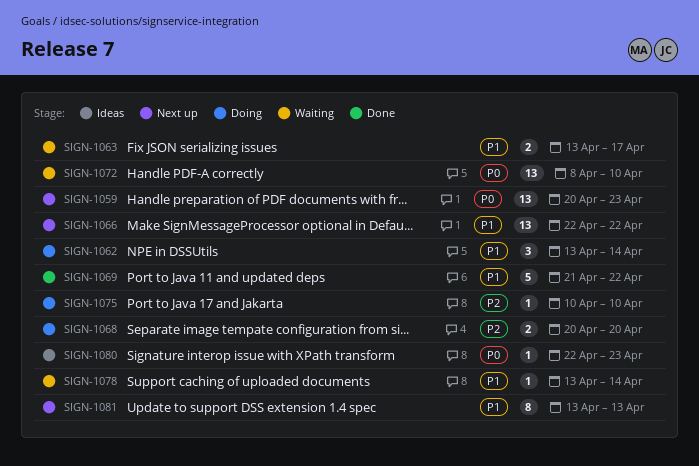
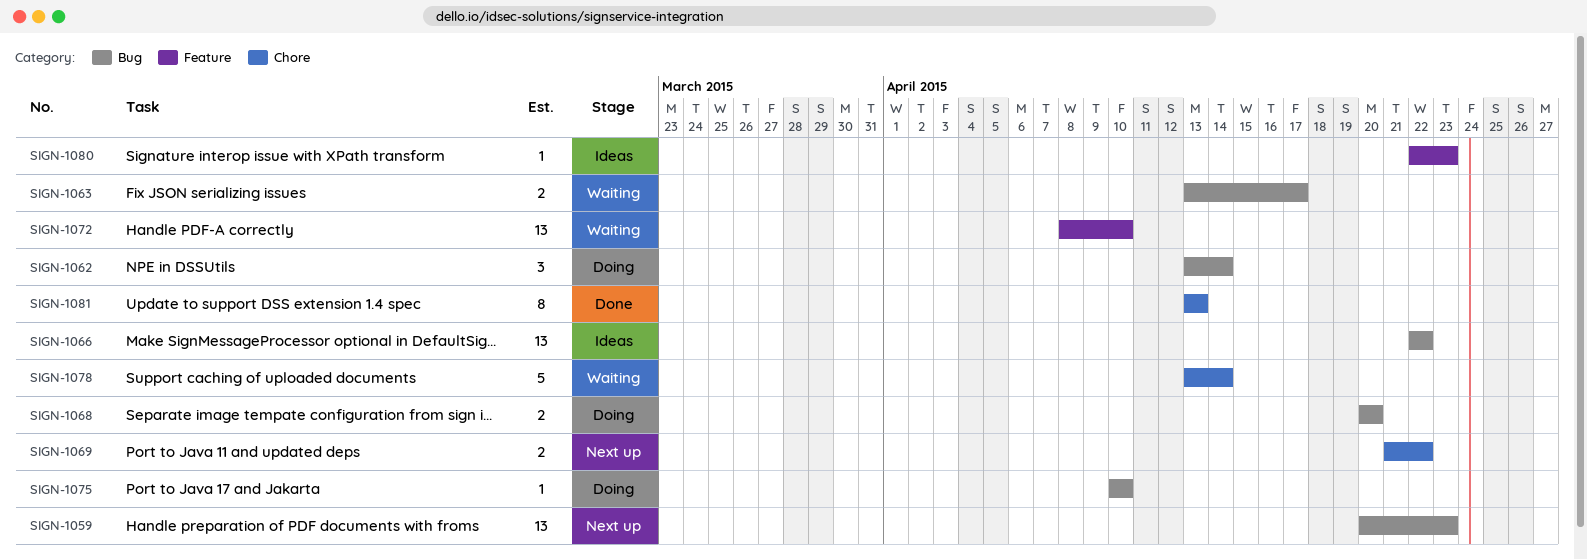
SIGN-1066, status: Next up -> Ideas
SIGN-1069, status: Done -> Next up
SIGN-1069, estimate: 5 -> 2
SIGN-1078, estimate: 1 -> 5
SIGN-1081, status: Next up -> Done

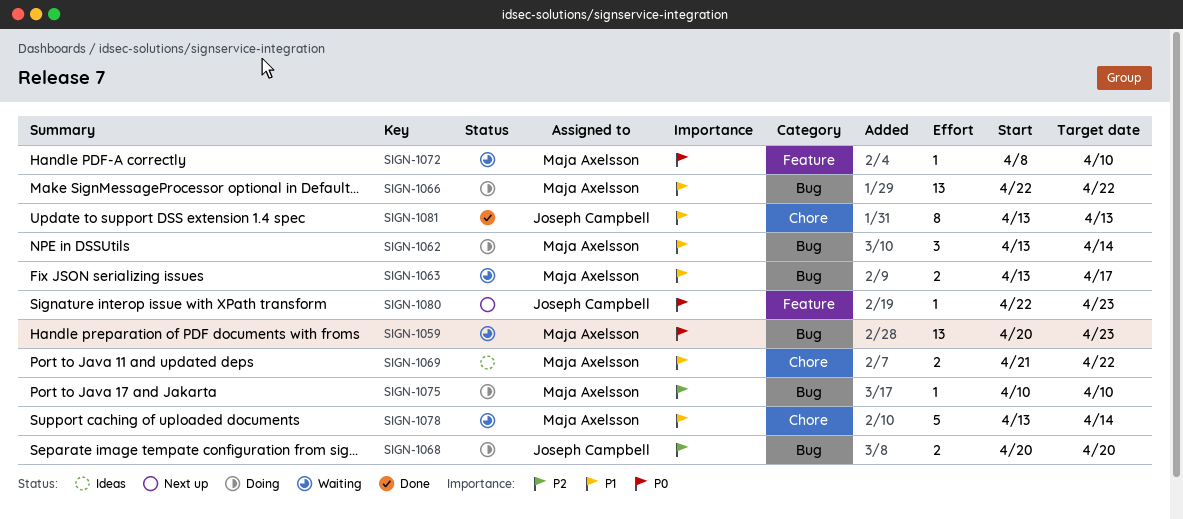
SIGN-1059, status: Next up -> Waiting
SIGN-1066, status: Ideas -> Doing
SIGN-1069, status: Next up -> Ideas
SIGN-1072, estimate: 13 -> 1
SIGN-1080, status: Ideas -> Next up

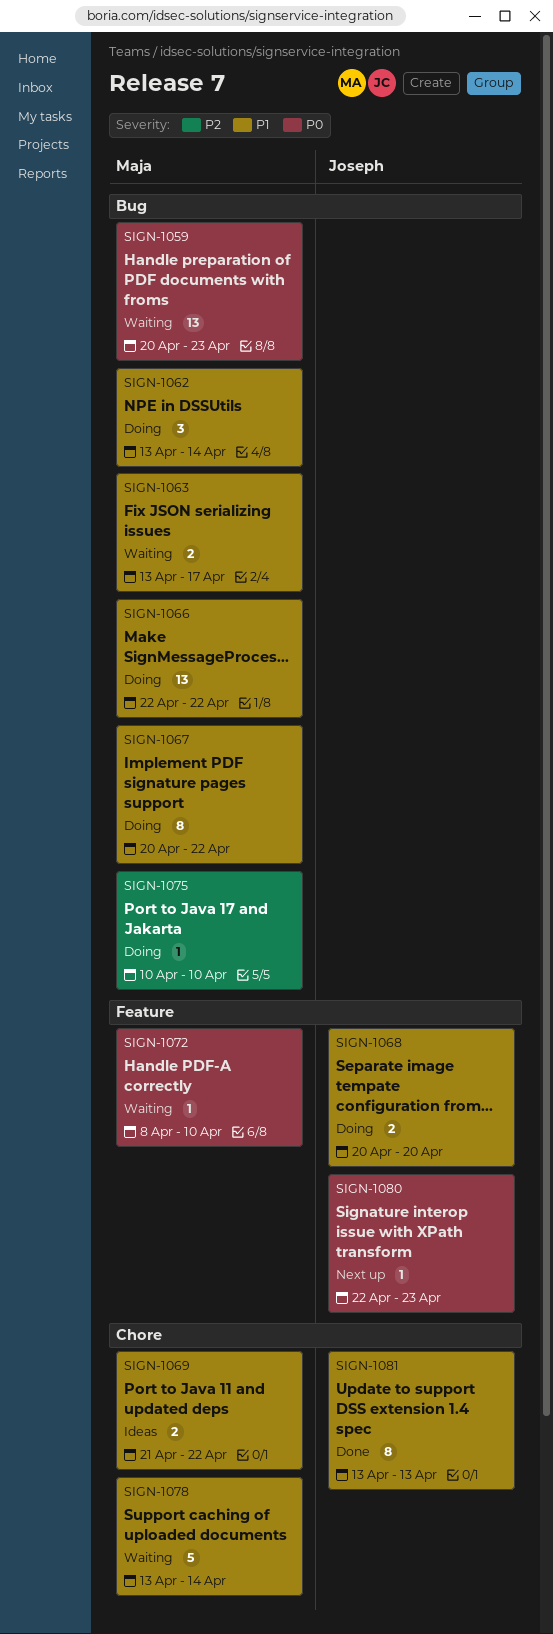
SIGN-1067: none -> present
SIGN-1068, priority: P2 -> P1
SIGN-1068, label: Bug -> Feature

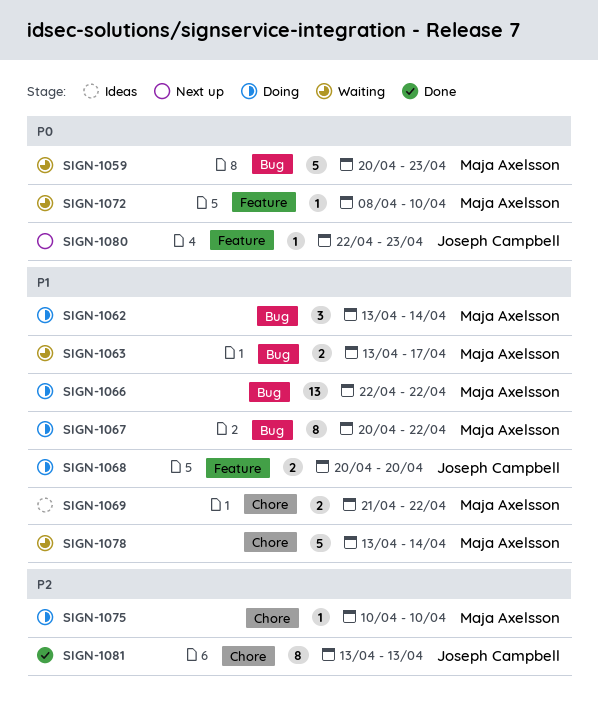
SIGN-1059, estimate: 13 -> 5
SIGN-1075, label: Bug -> Chore
SIGN-1081, priority: P1 -> P2

